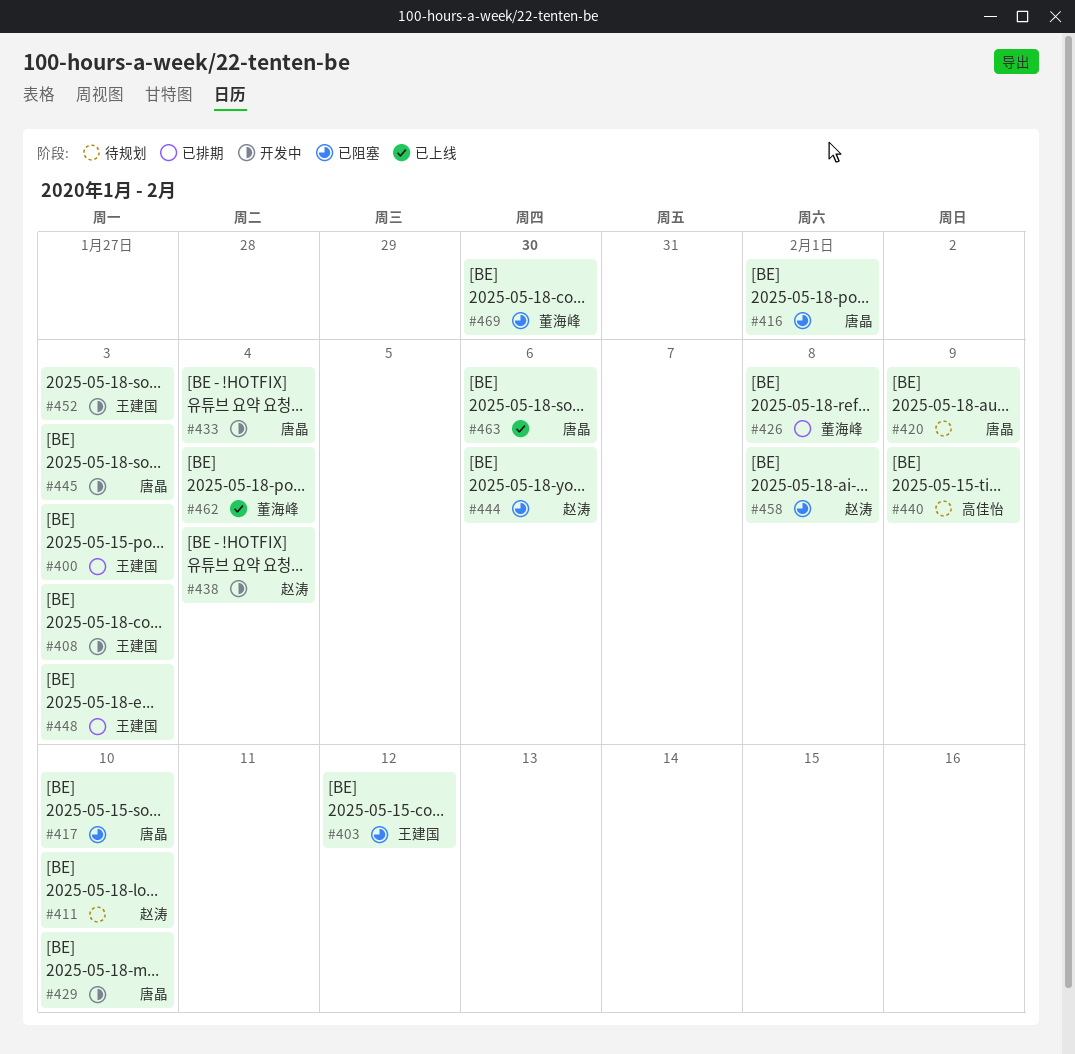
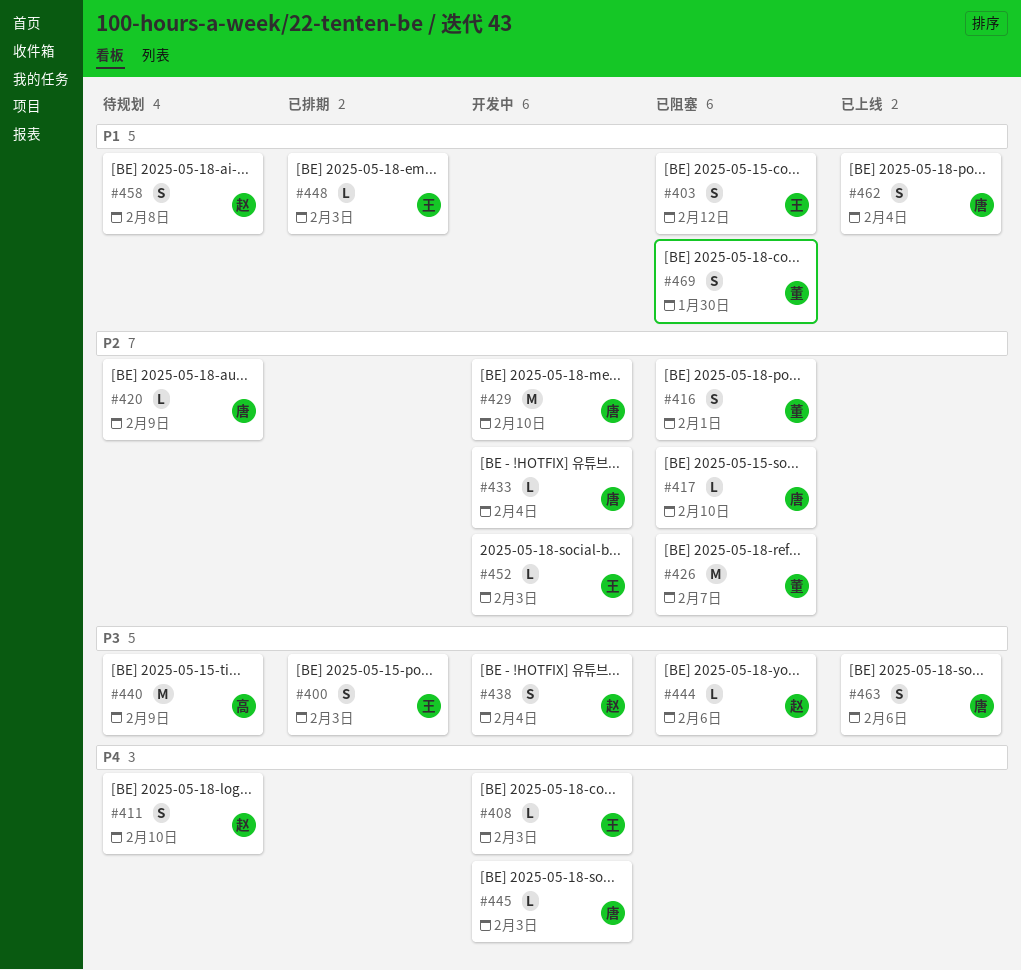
#416, owner: 唐晶 -> 董海峰
#426, status: 已排期 -> 已阻塞
#426, due: Feb 8 -> Feb 7
#458, status: 已阻塞 -> 待规划
#462, owner: 董海峰 -> 唐晶

